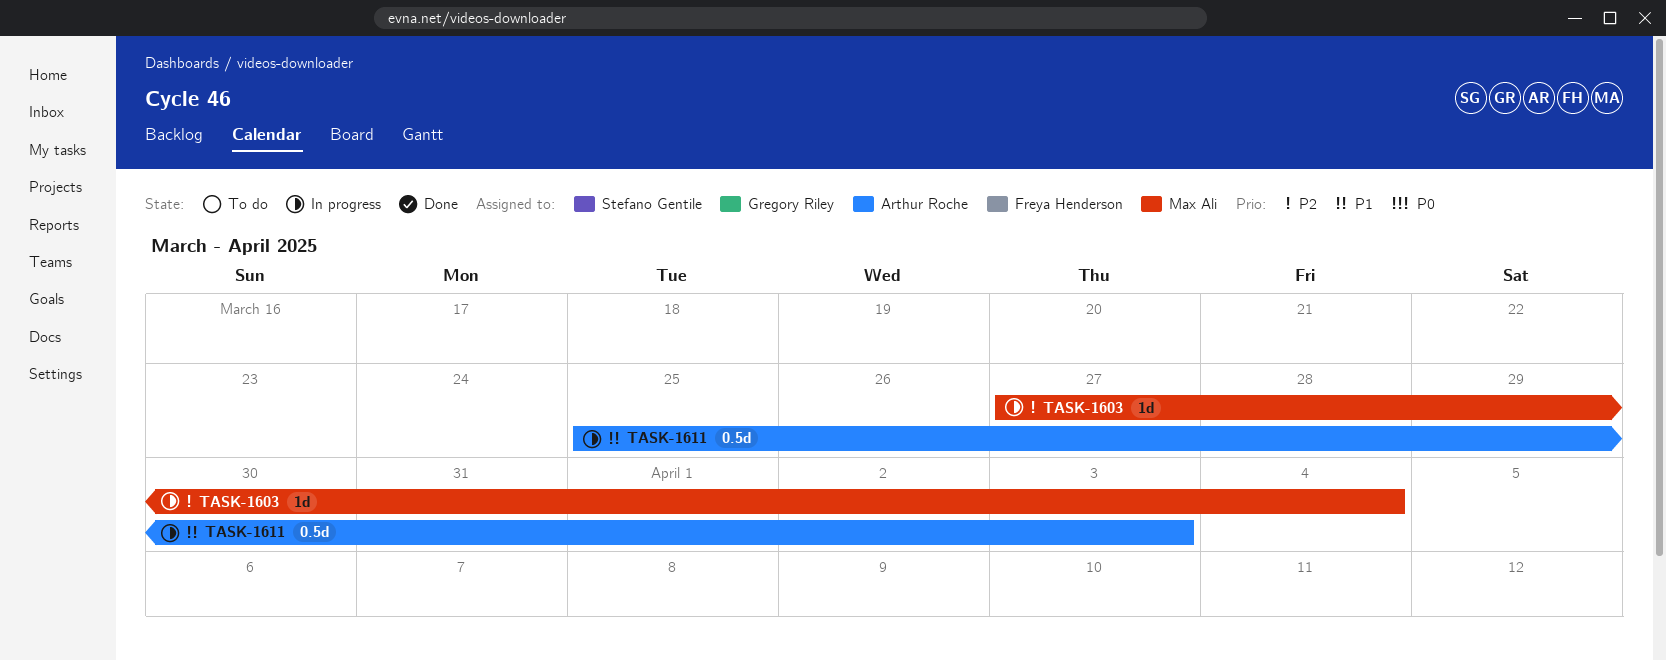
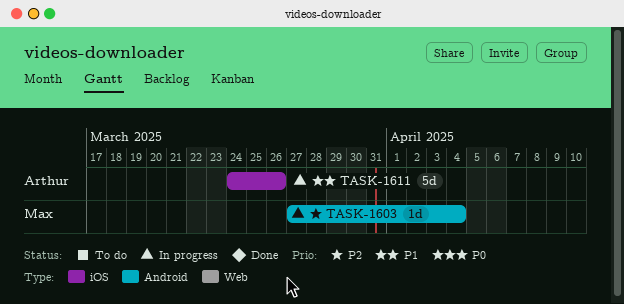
TASK-1611, estimate: 0.5d -> 5d
TASK-1611, start: Mar 25 -> Mar 24
TASK-1611, due: Apr 3 -> Mar 26

